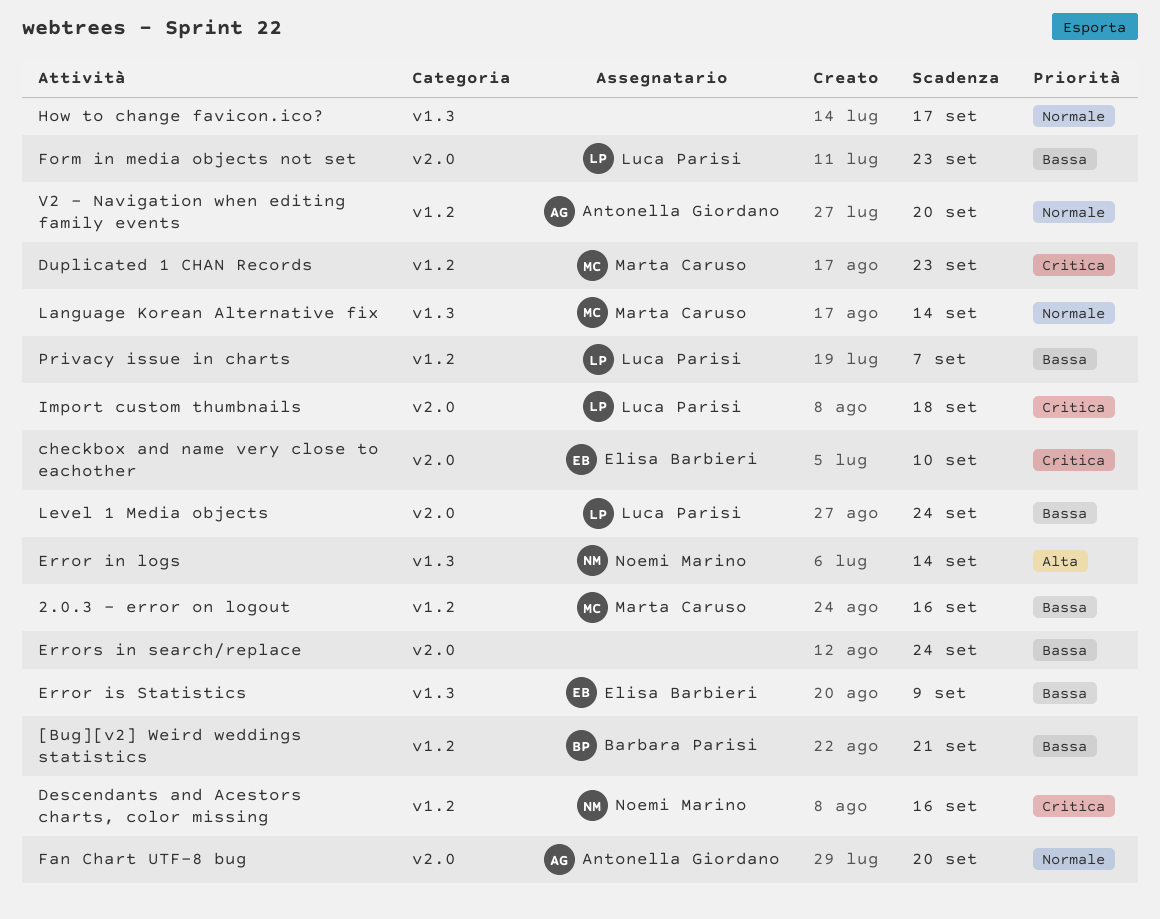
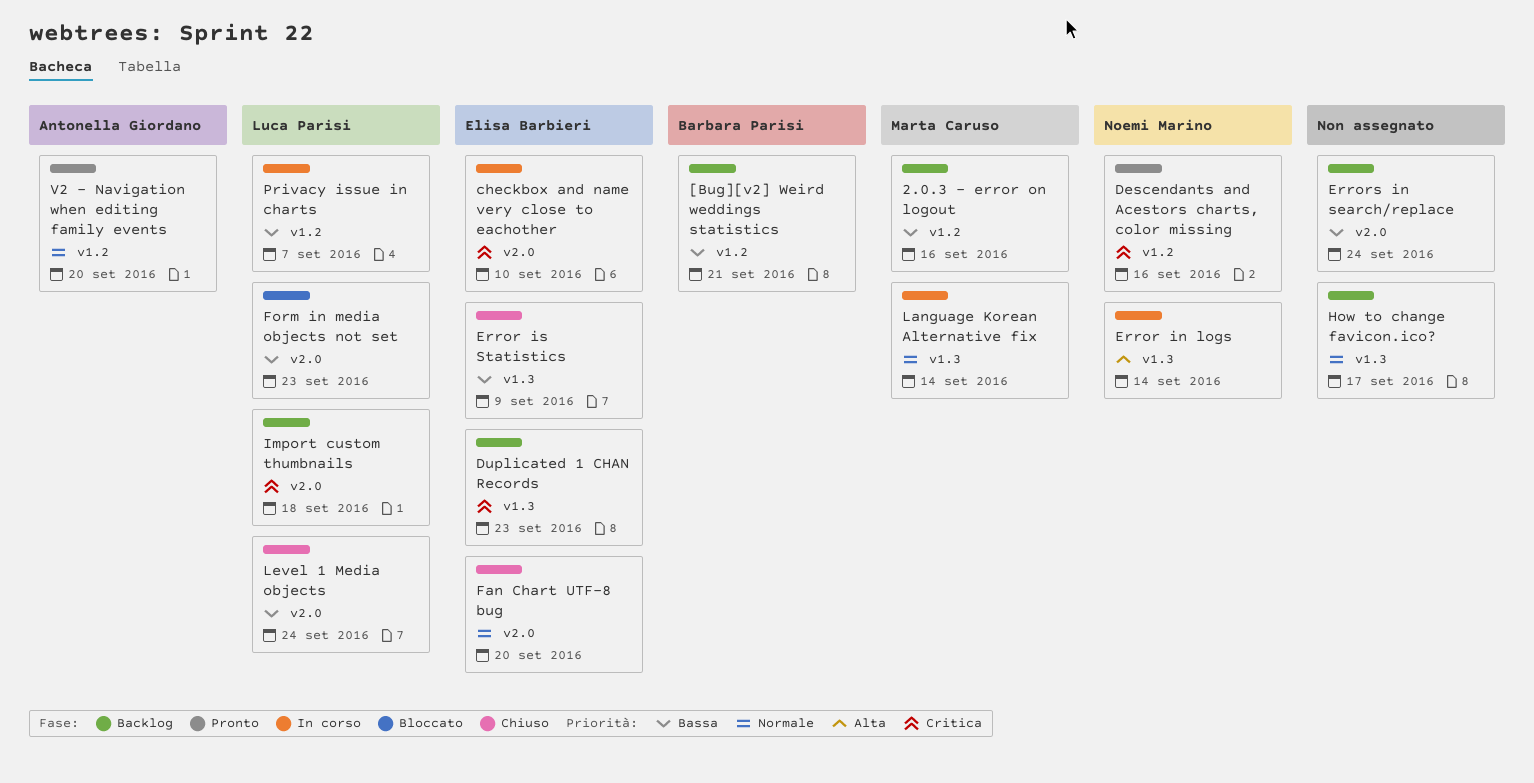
Duplicated 1 CHAN Records, owner: Marta Caruso -> Elisa Barbieri
Duplicated 1 CHAN Records, label: v1.2 -> v1.3
Fan Chart UTF-8 bug, owner: Antonella Giordano -> Elisa Barbieri

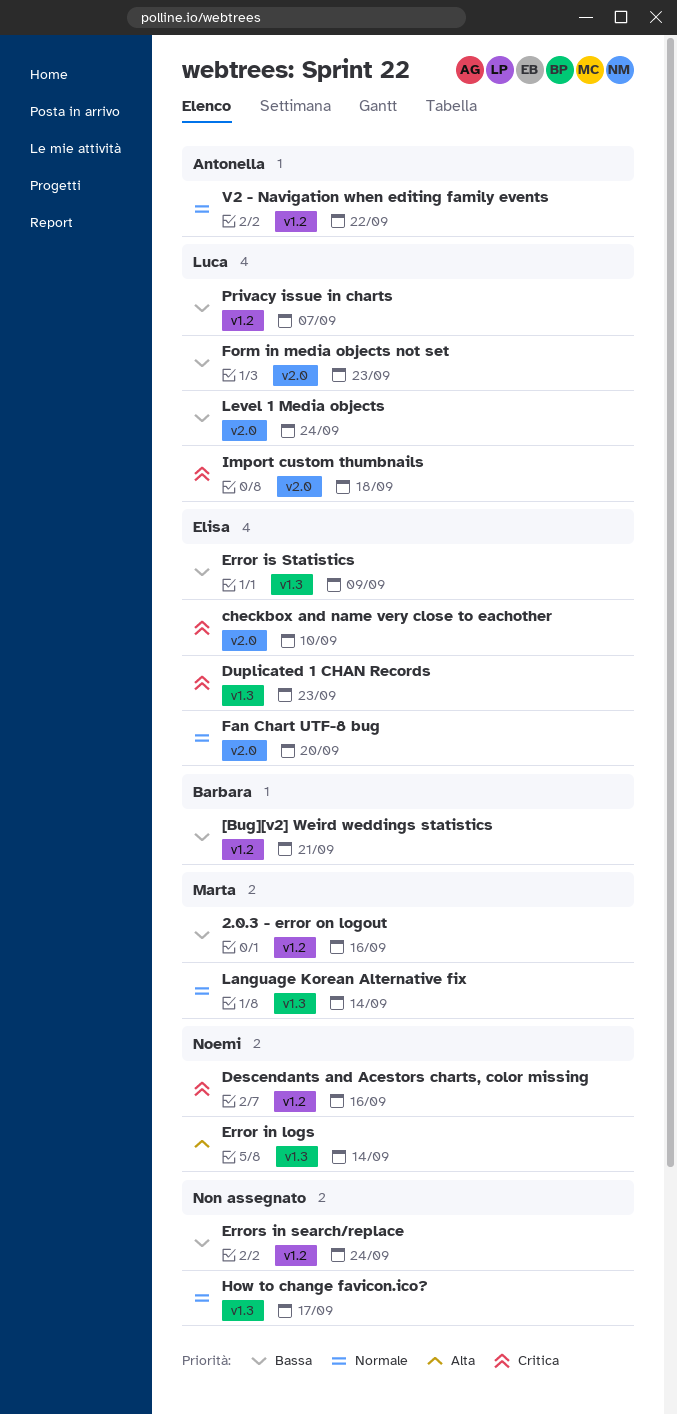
Errors in search/replace, label: v2.0 -> v1.2
V2 - Navigation when editing family events, due: Sep 20 -> Sep 22

